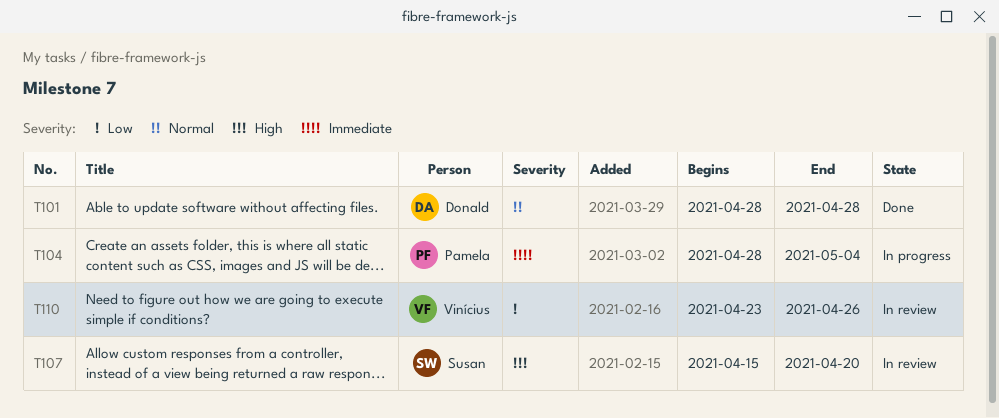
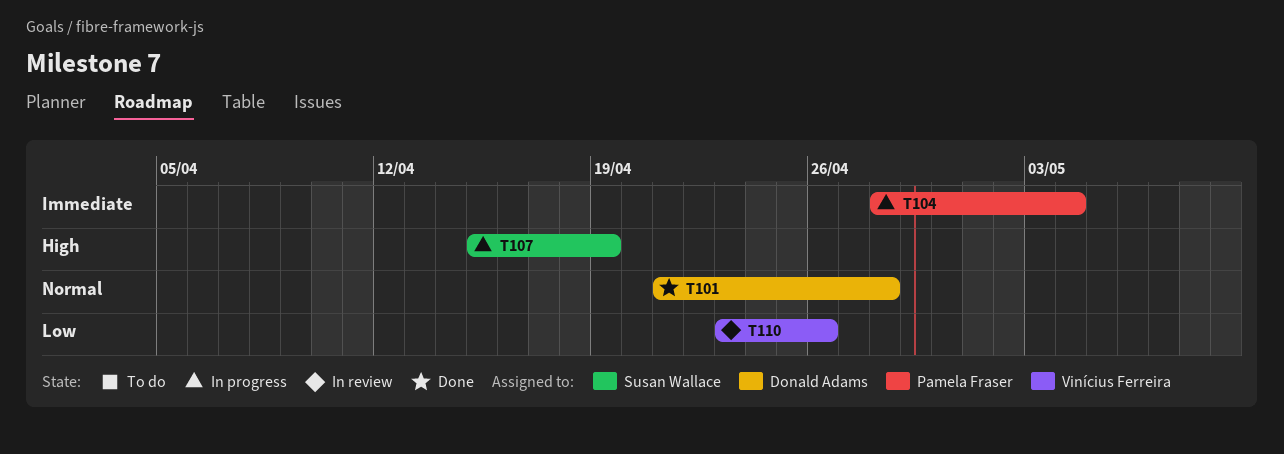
T101, start: Apr 28 -> Apr 21
T107, status: In review -> In progress
T107, due: Apr 20 -> Apr 19

